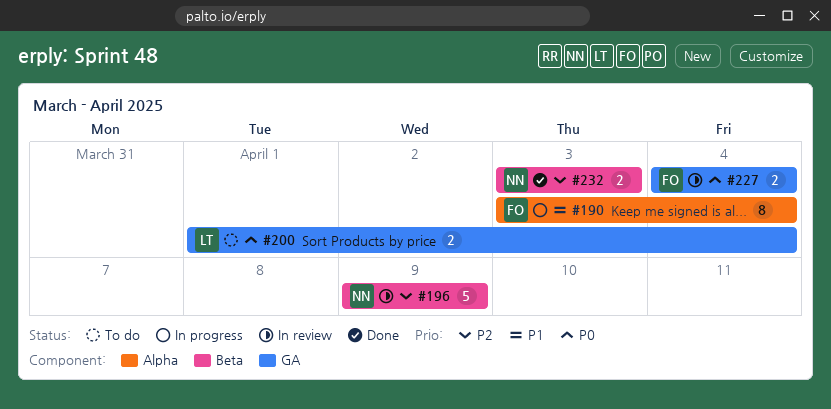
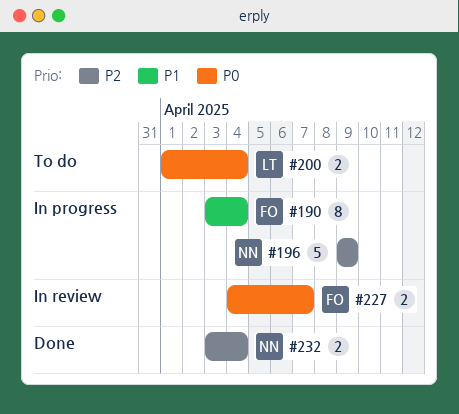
#196, status: In review -> In progress
#227, due: Apr 4 -> Apr 7
#232, due: Apr 3 -> Apr 4

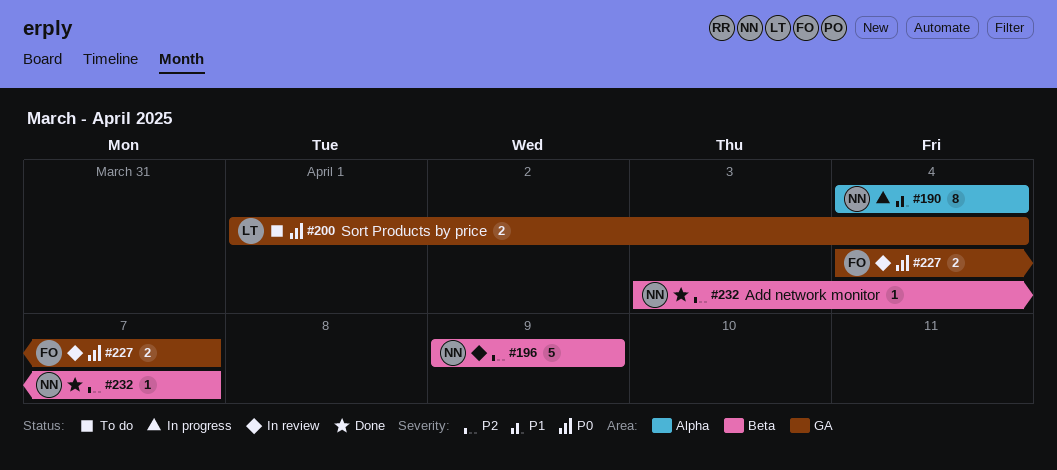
#190, owner: FO -> NN
#190, start: Apr 3 -> Apr 4
#196, status: In progress -> In review
#232, estimate: 2 -> 1
#232, due: Apr 4 -> Apr 7

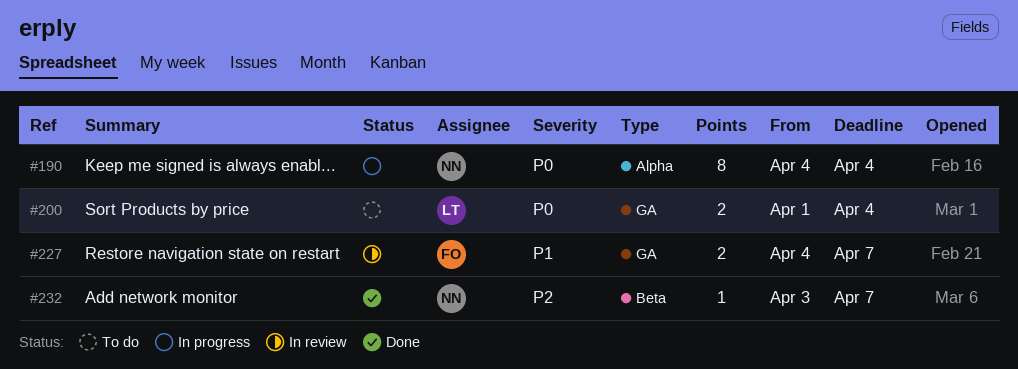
#190, priority: P1 -> P0
#196: present -> none
#227, priority: P0 -> P1

